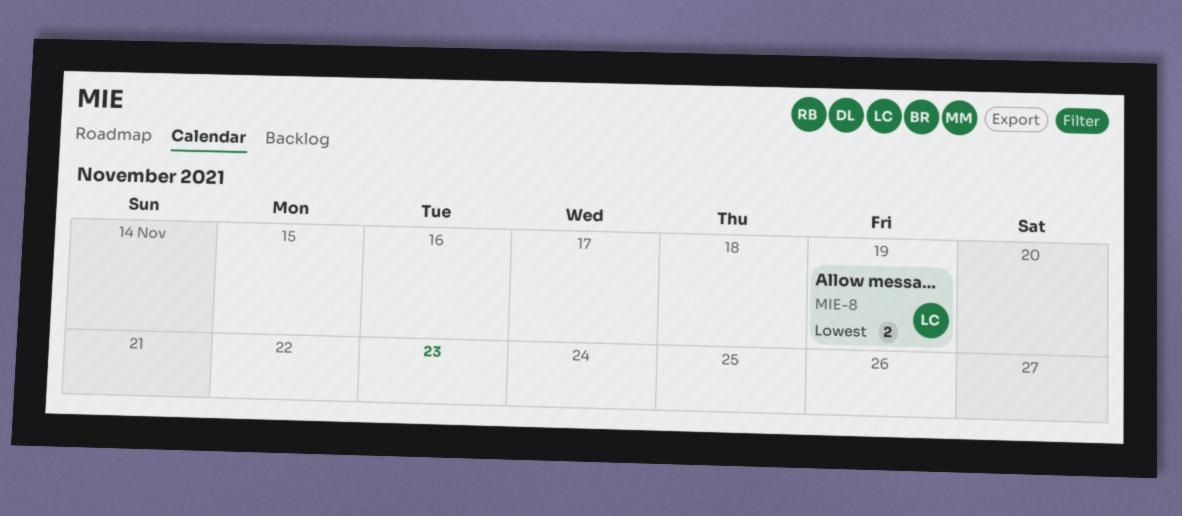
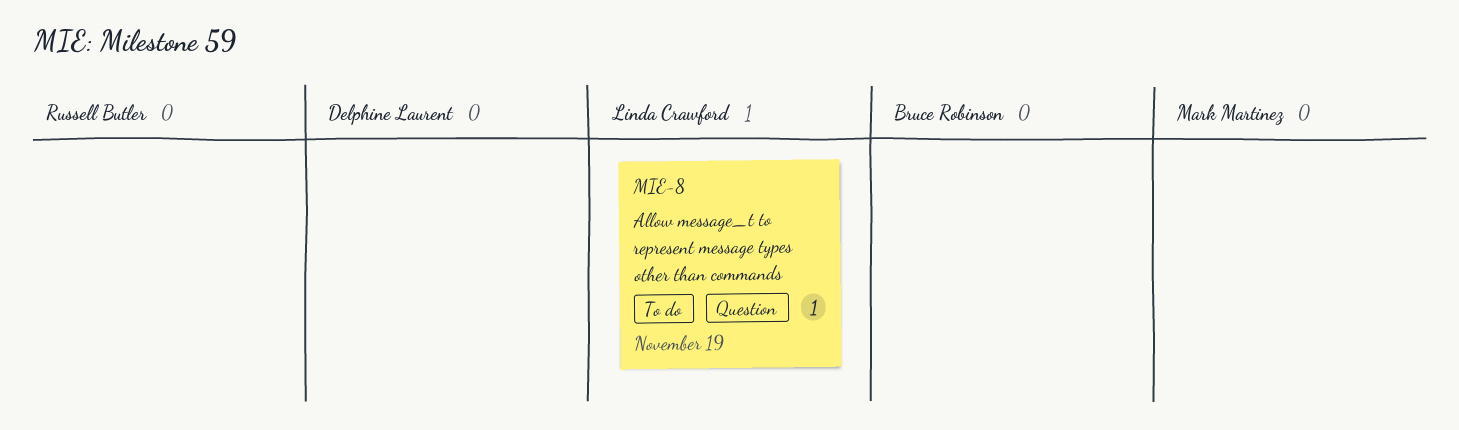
MIE-8, estimate: 2 -> 1

